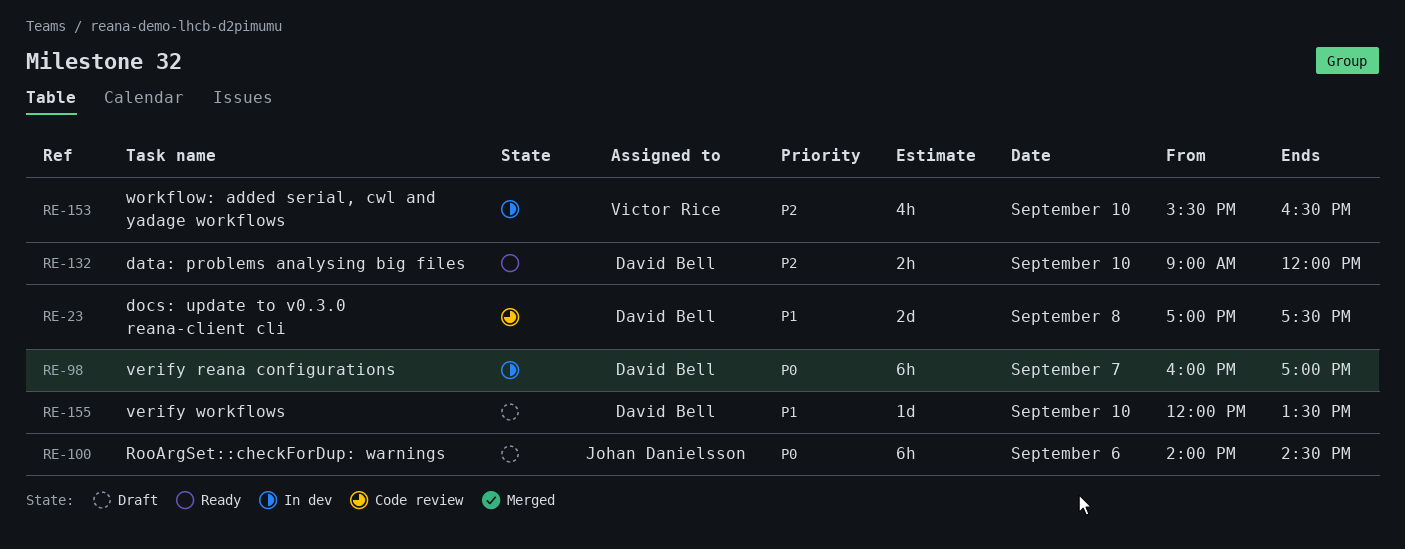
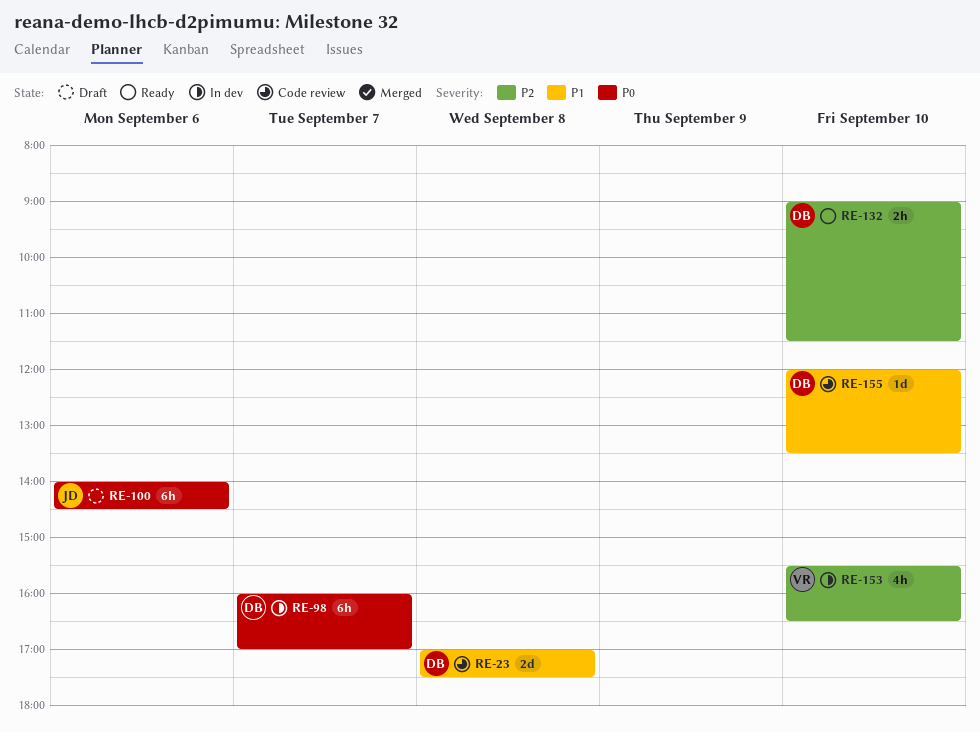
RE-132, ends: 12:00 -> 11:30
RE-155, status: Draft -> Code review

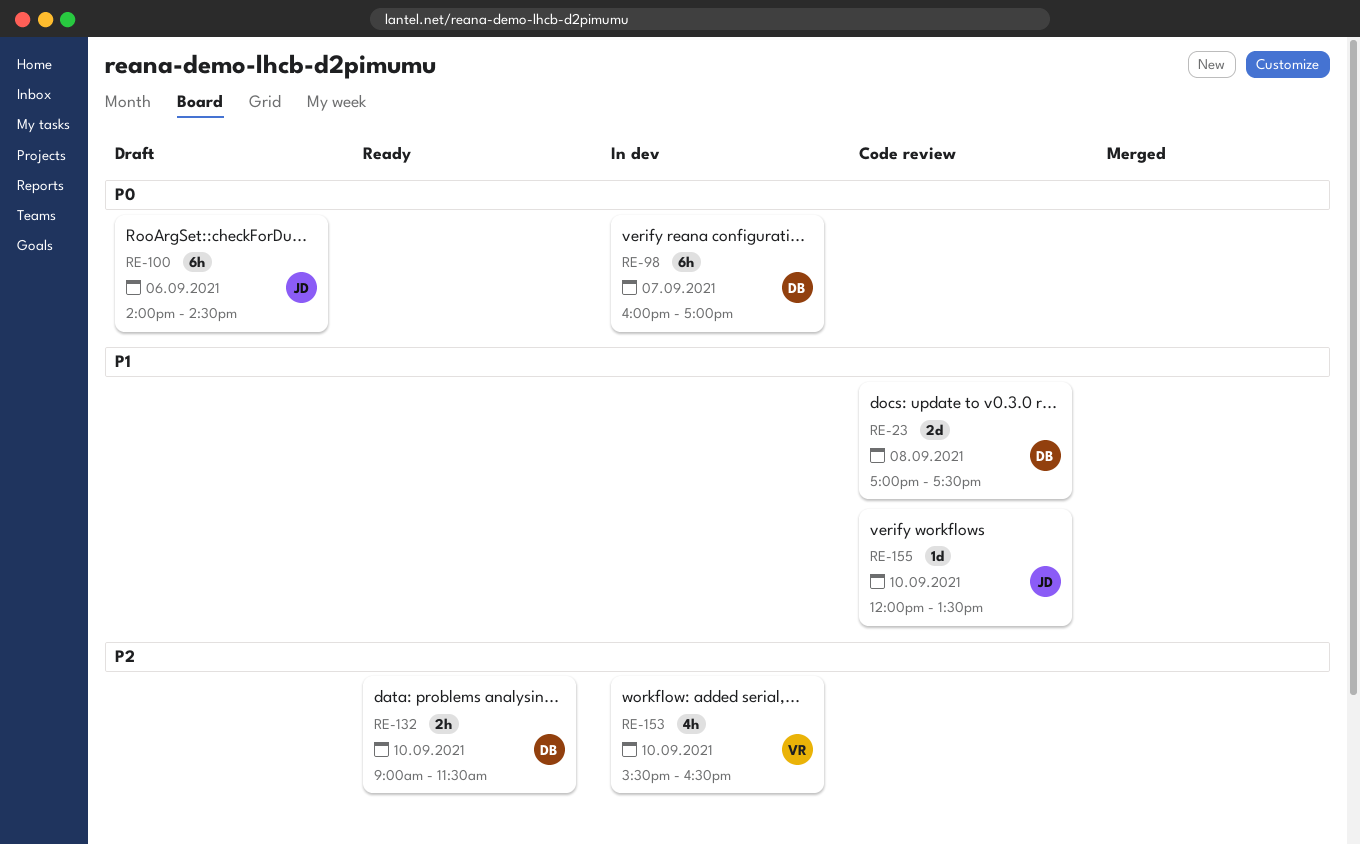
RE-155, owner: DB -> JD

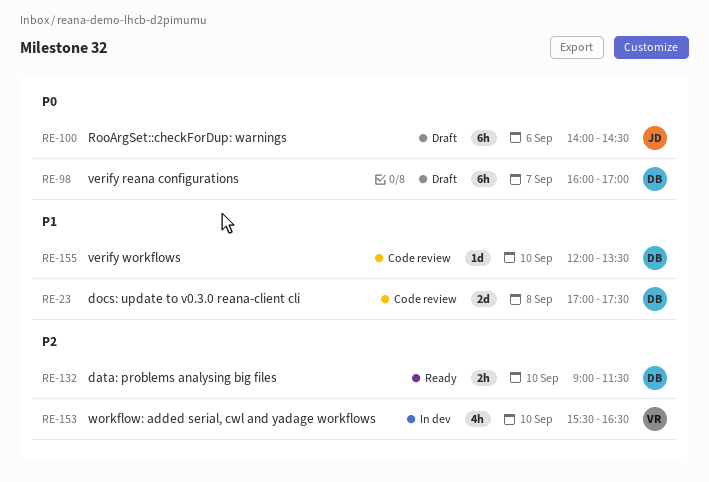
RE-98, status: In dev -> Draft
RE-155, owner: JD -> DB

